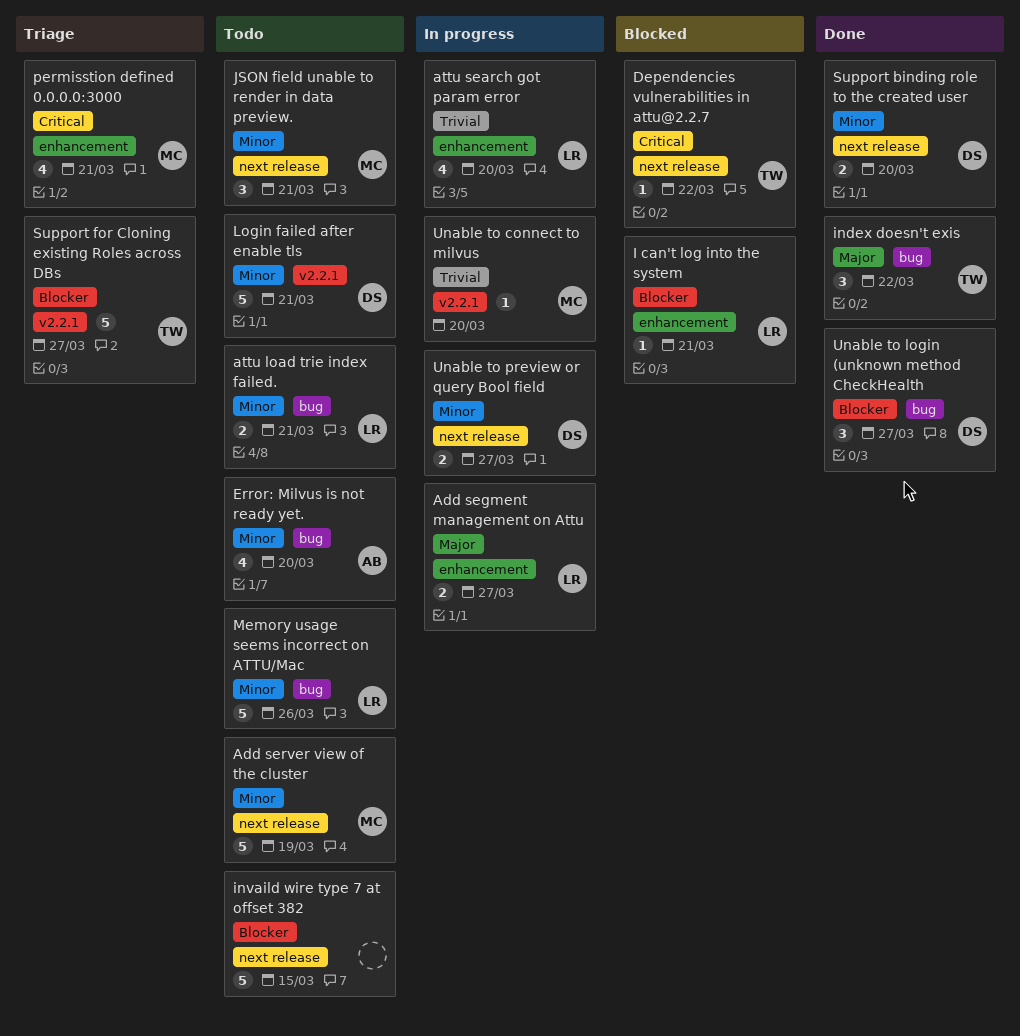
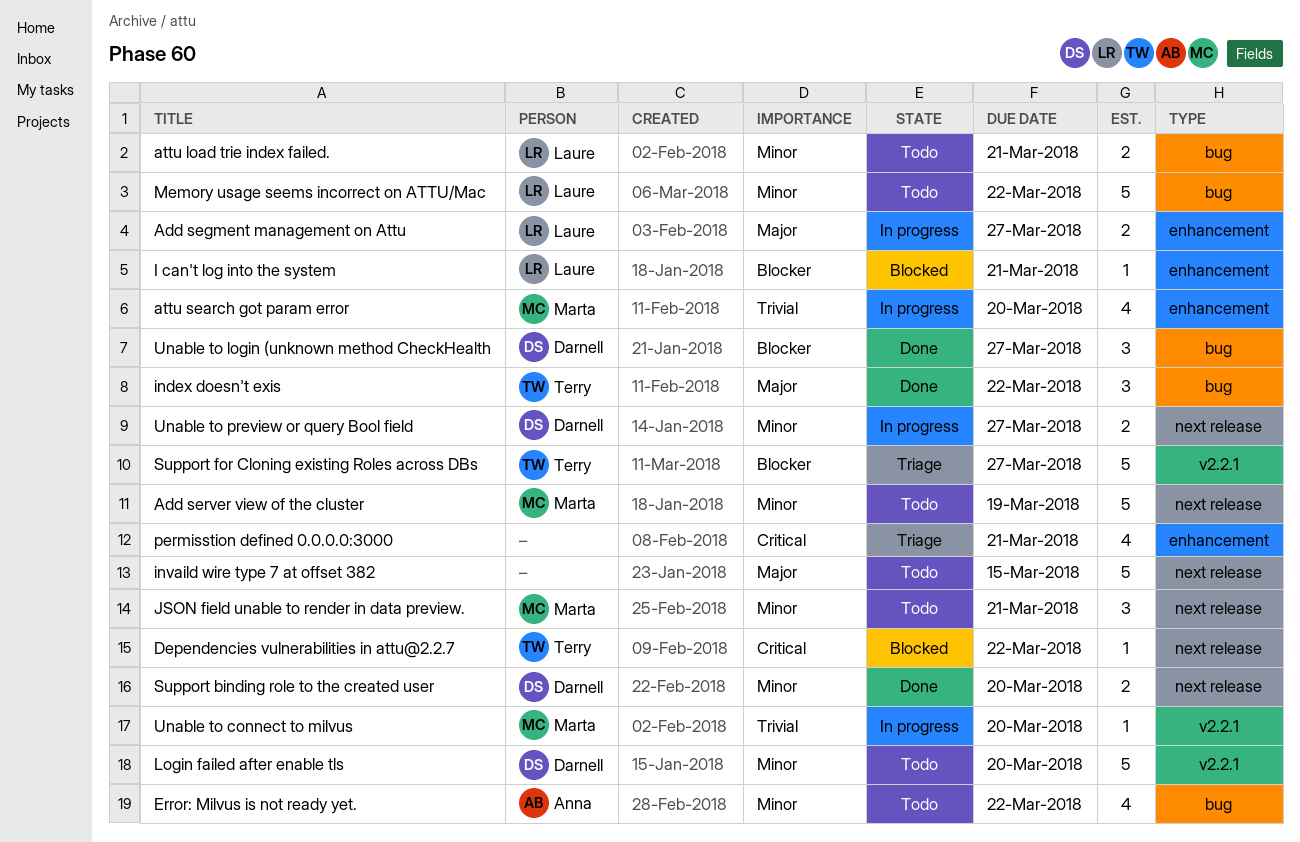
attu search got param error, owner: Laure -> Marta
Error: Milvus is not ready yet., due: Mar 20 -> Mar 22
invaild wire type 7 at offset 382, priority: Blocker -> Major
Login failed after enable tls, due: Mar 21 -> Mar 20
Memory usage seems incorrect on ATTU/Mac, due: Mar 26 -> Mar 22
permisstion defined 0.0.0.0:3000, owner: Marta -> none

